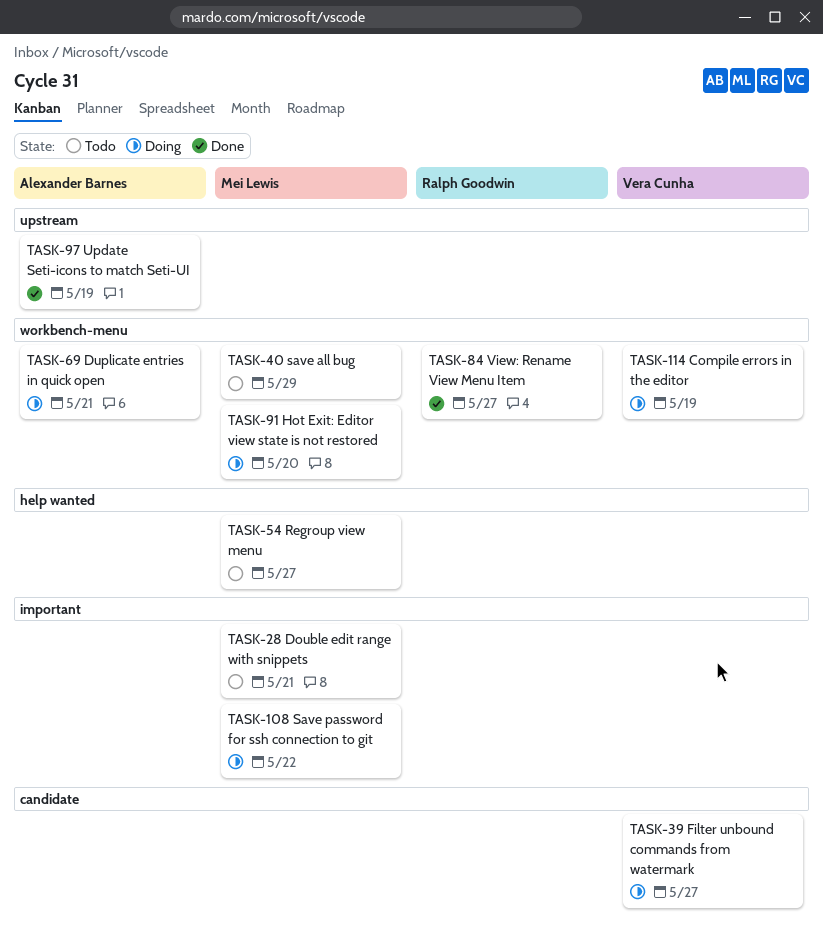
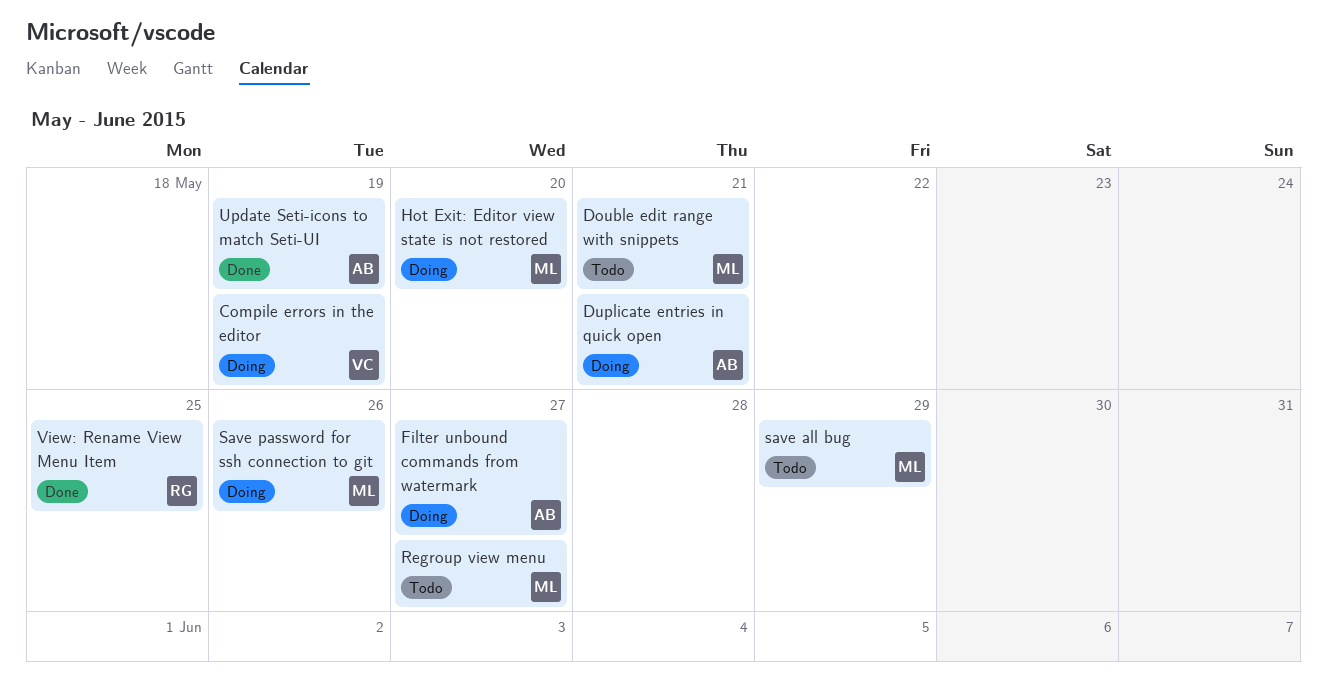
Filter unbound commands from watermark, owner: Vera Cunha -> Alexander Barnes
Save password for ssh connection to git, due: May 22 -> May 26
View: Rename View Menu Item, due: May 27 -> May 25

